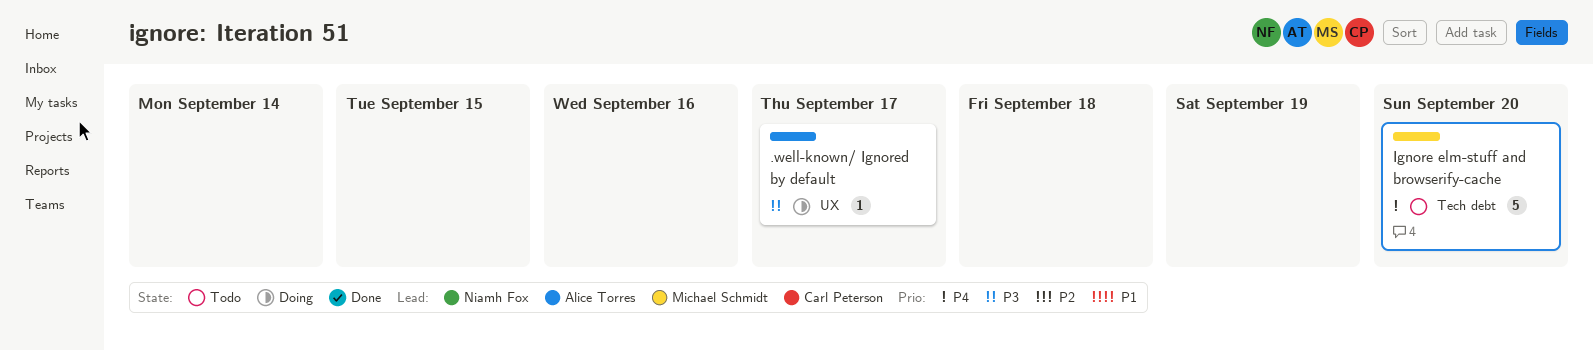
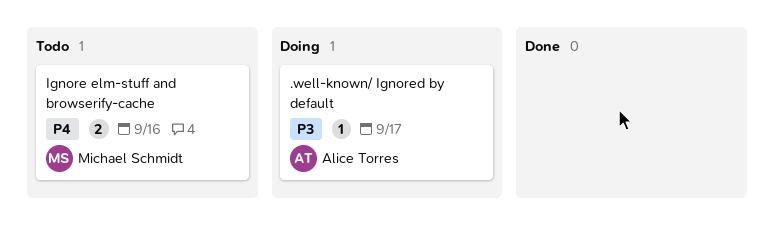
Ignore elm-stuff and browserify-cache, estimate: 5 -> 2
Ignore elm-stuff and browserify-cache, due: Sep 20 -> Sep 16

